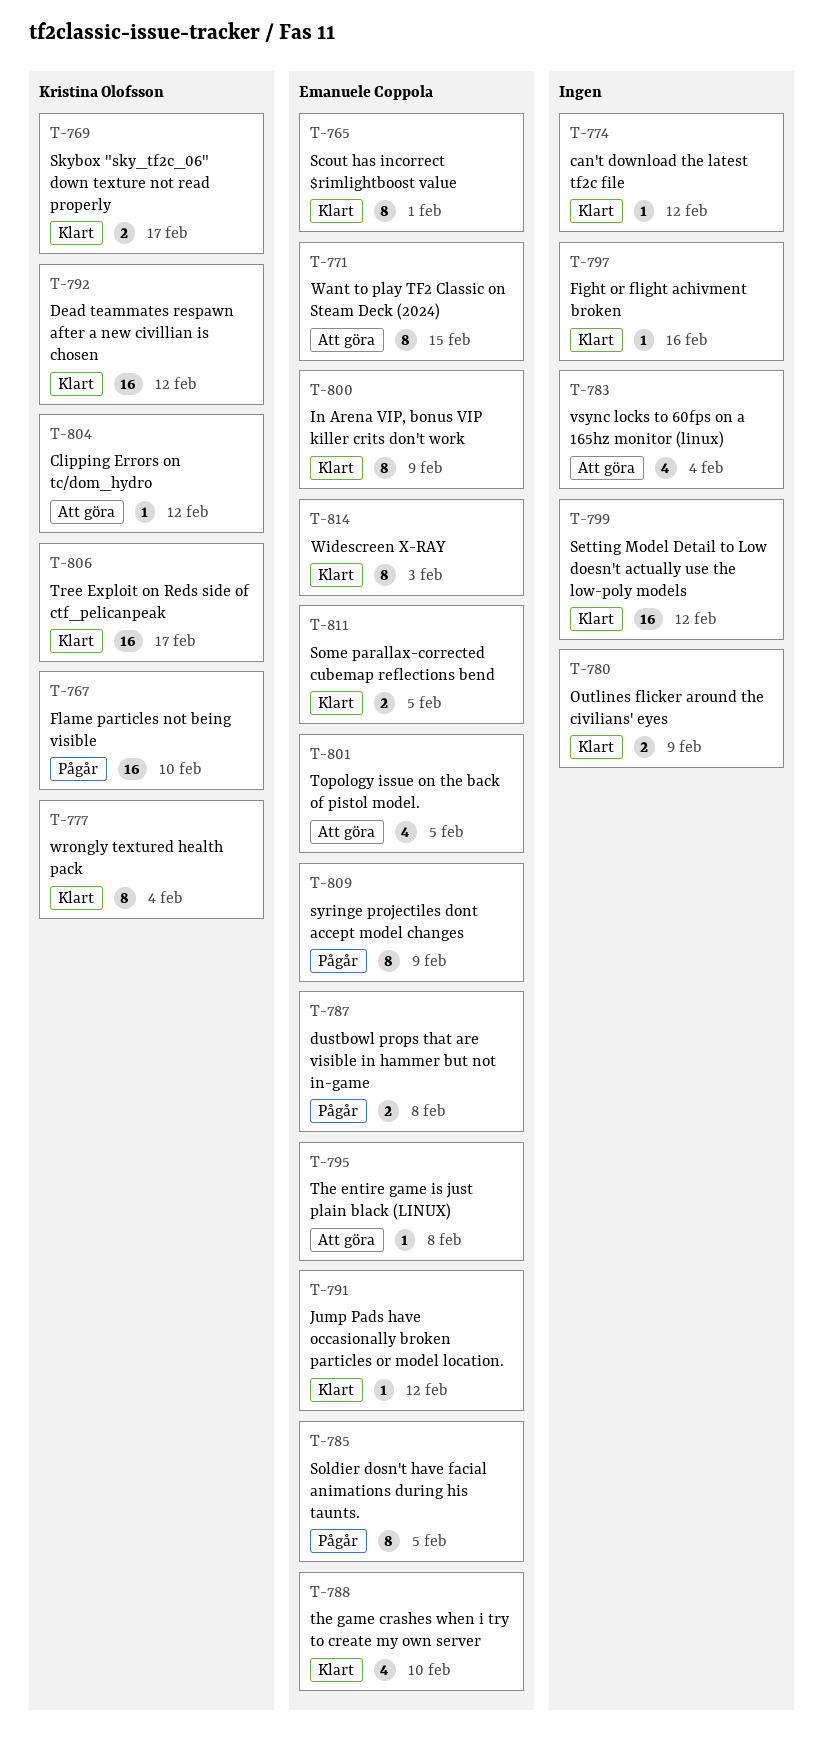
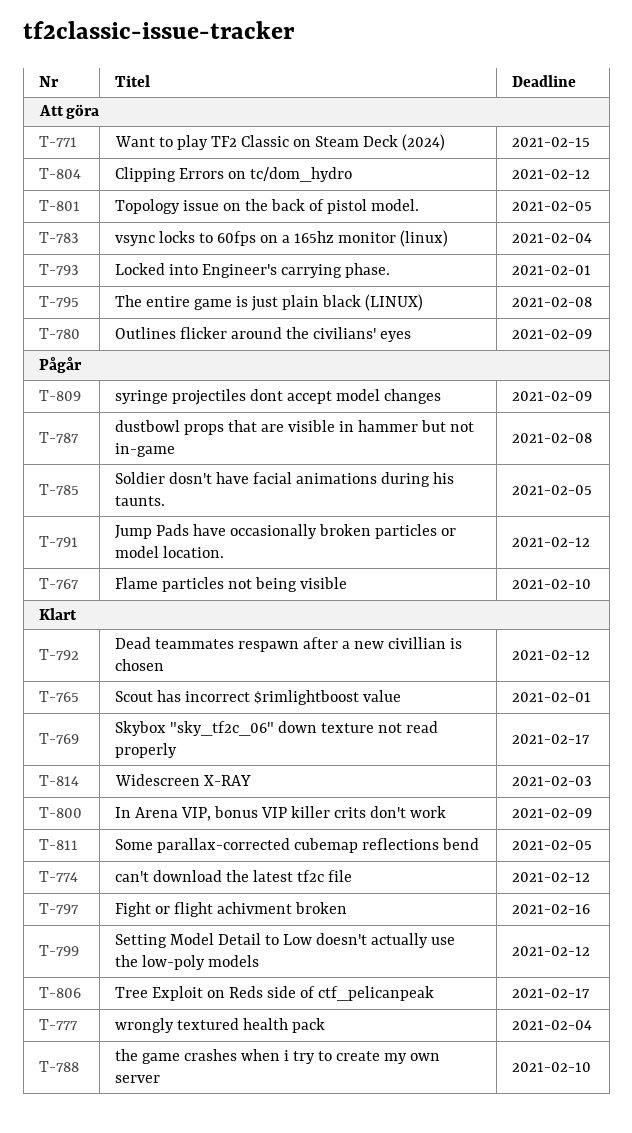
T-780, status: Klart -> Att göra
T-791, status: Klart -> Pågår
T-793: none -> present

